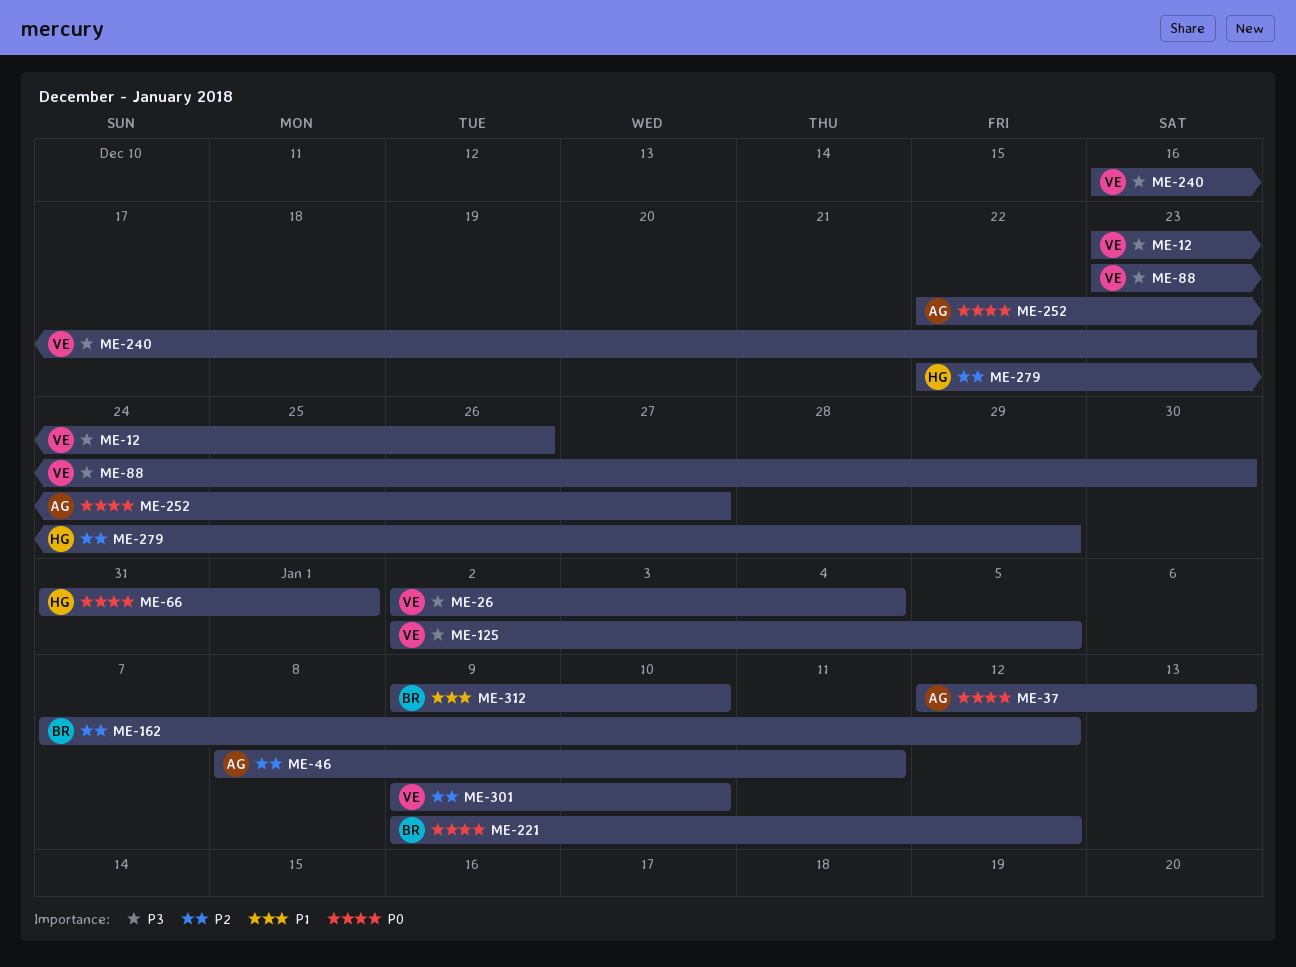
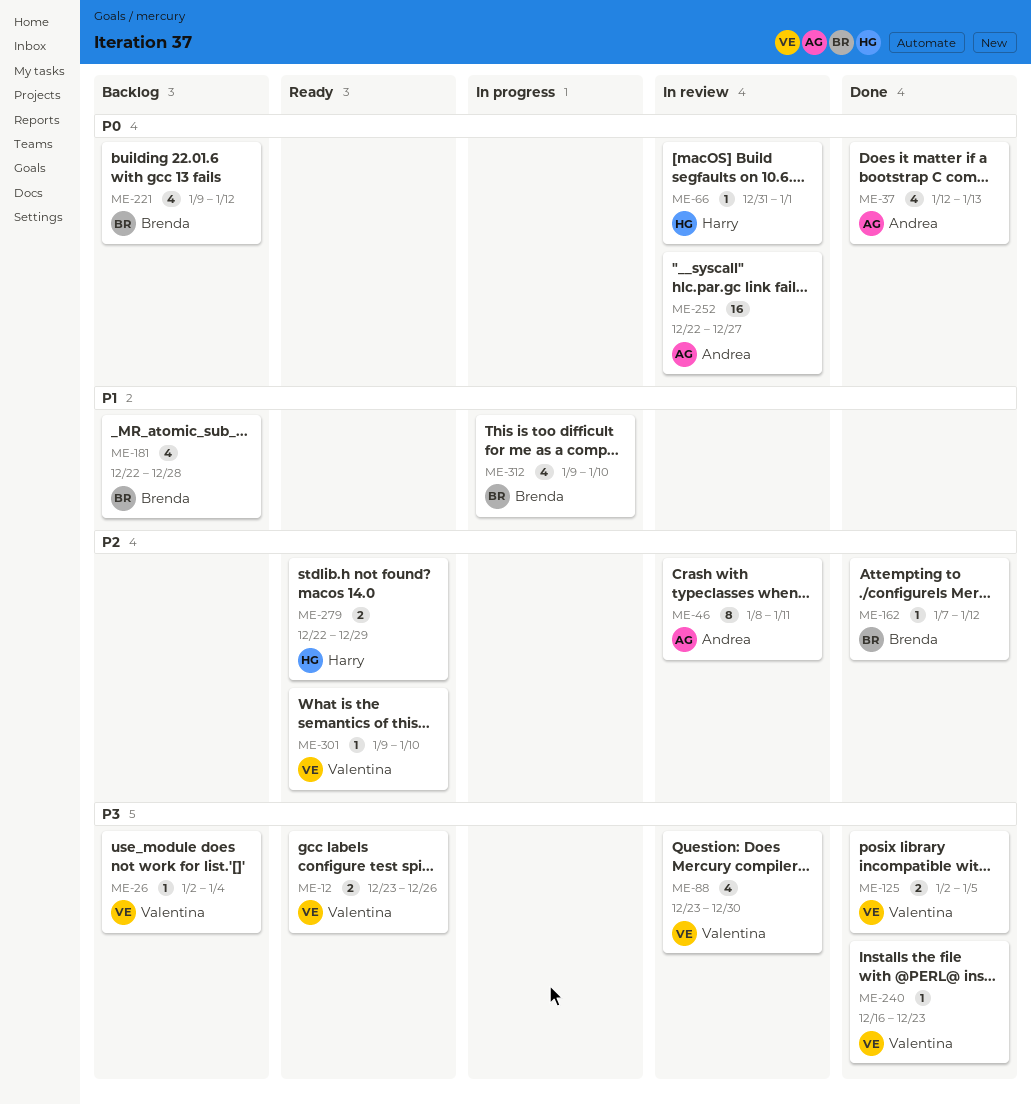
ME-181: none -> present

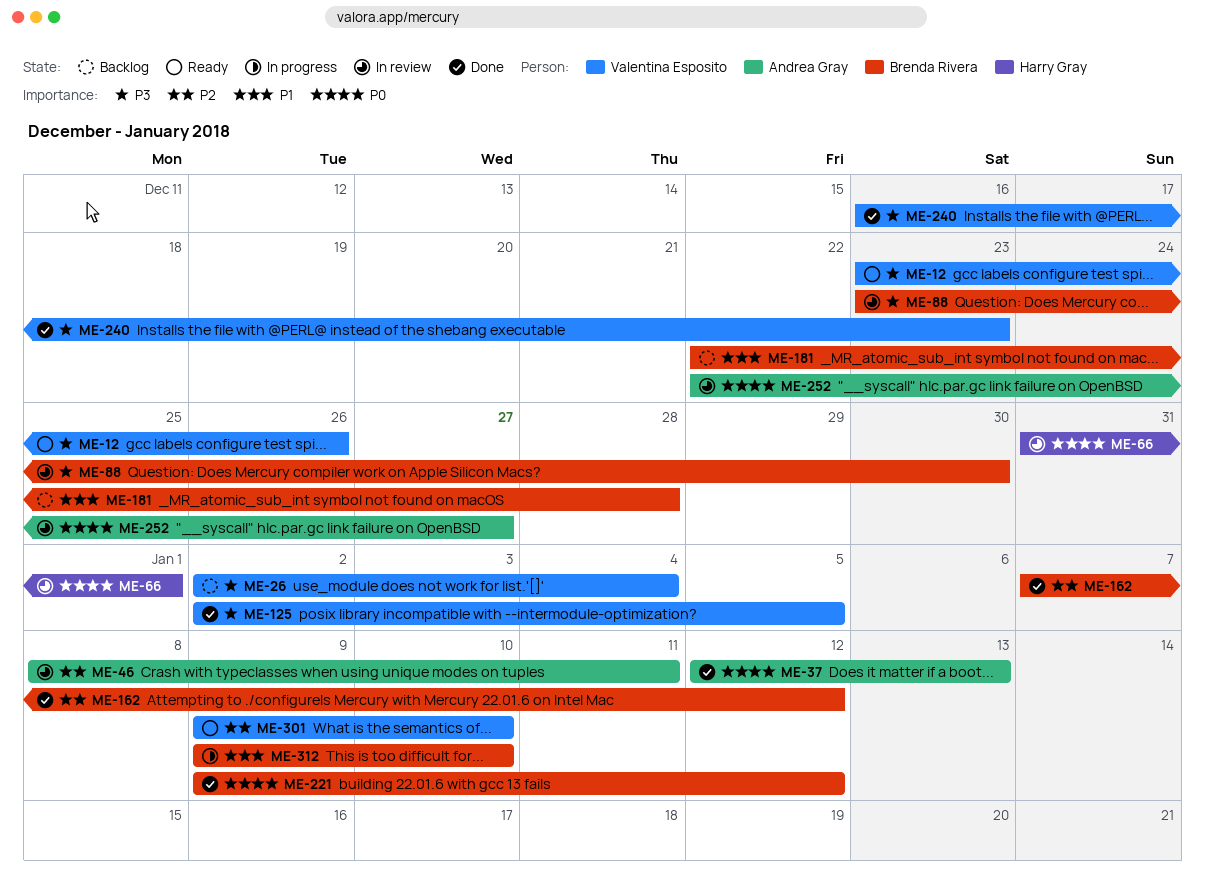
ME-88, owner: Valentina Esposito -> Brenda Rivera
ME-221, status: Backlog -> Done
ME-279: present -> none

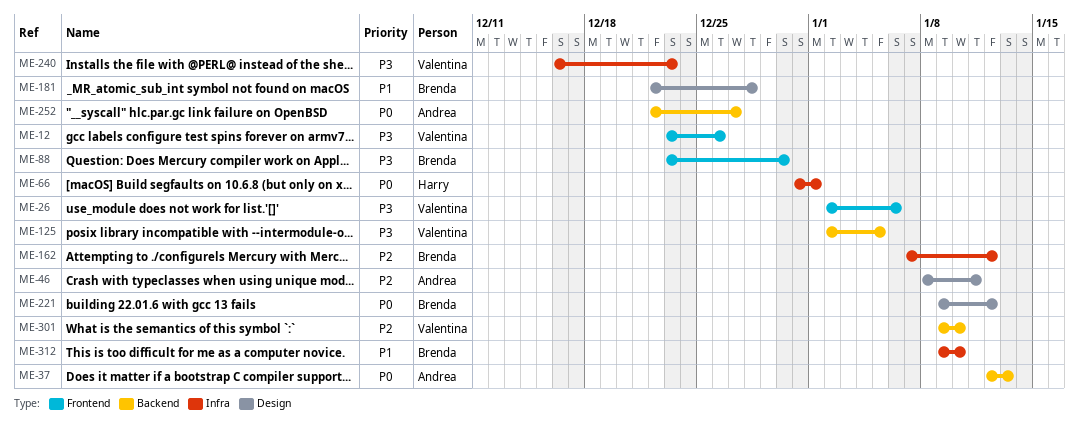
ME-26, due: Jan 4 -> Jan 6

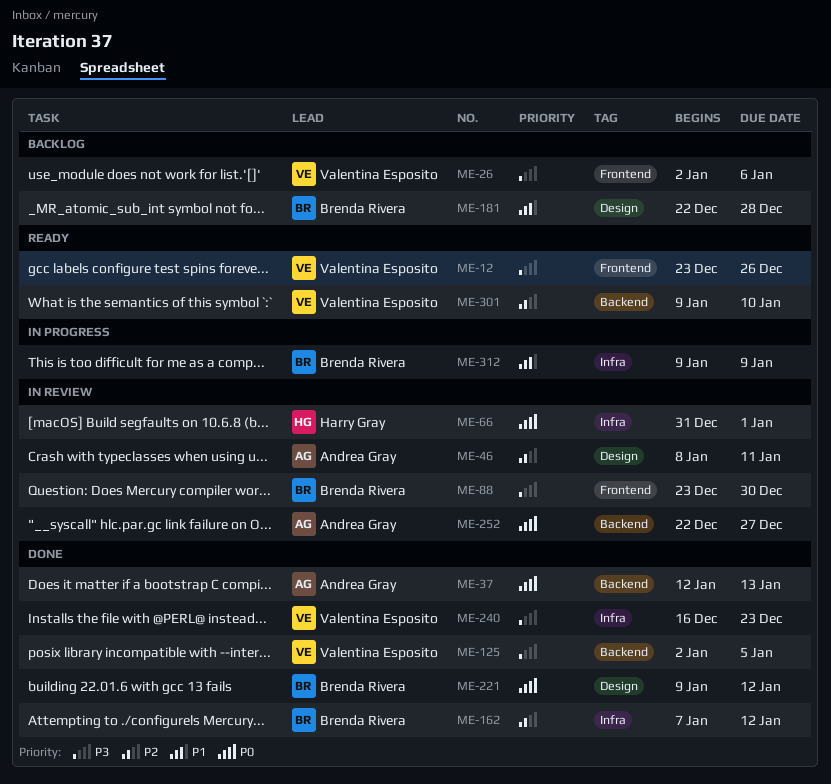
ME-312, due: Jan 10 -> Jan 9

